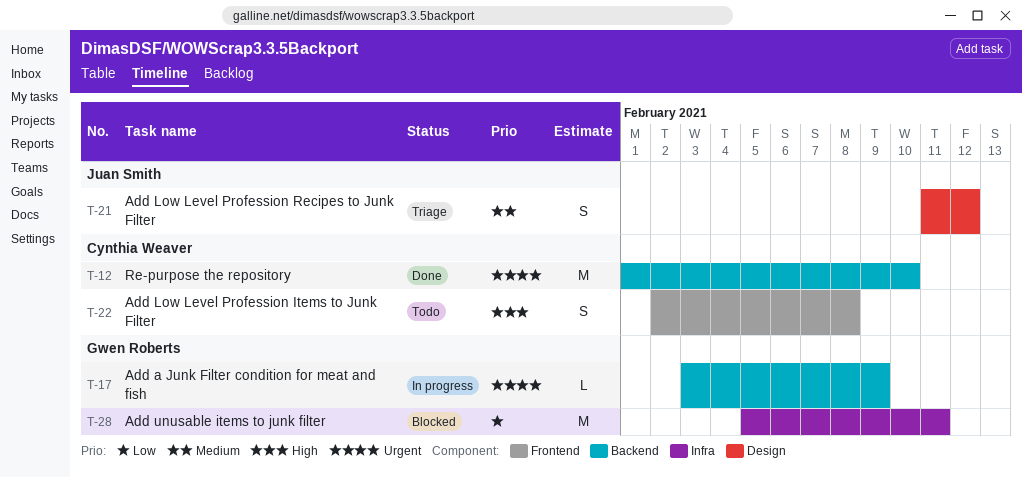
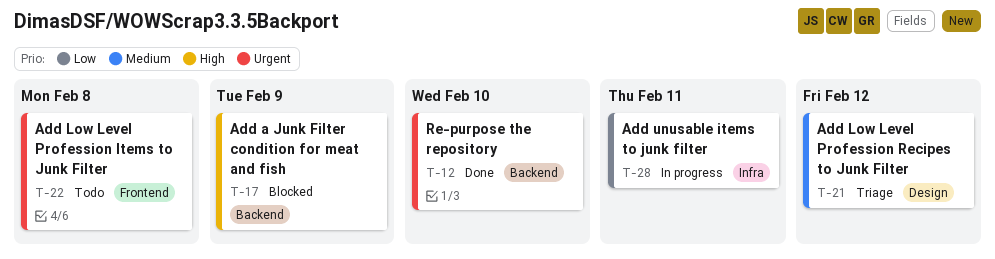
T-17, status: In progress -> Blocked
T-17, priority: Urgent -> High
T-22, priority: High -> Urgent
T-28, status: Blocked -> In progress

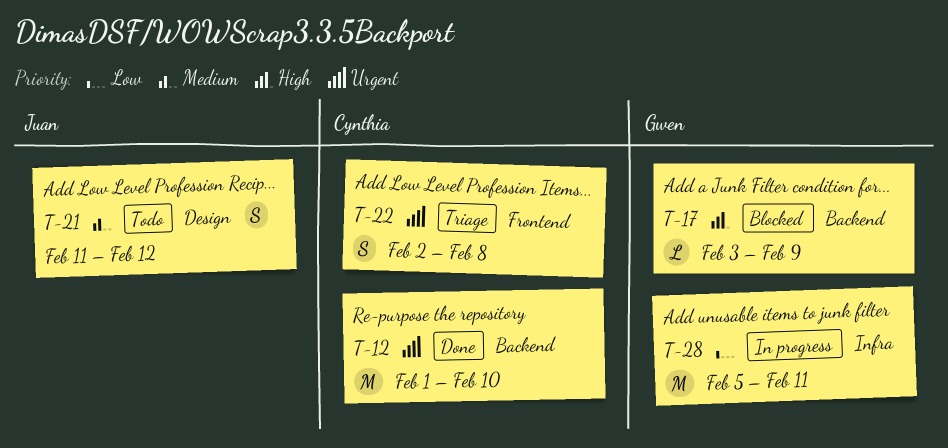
T-21, status: Triage -> Todo
T-22, status: Todo -> Triage

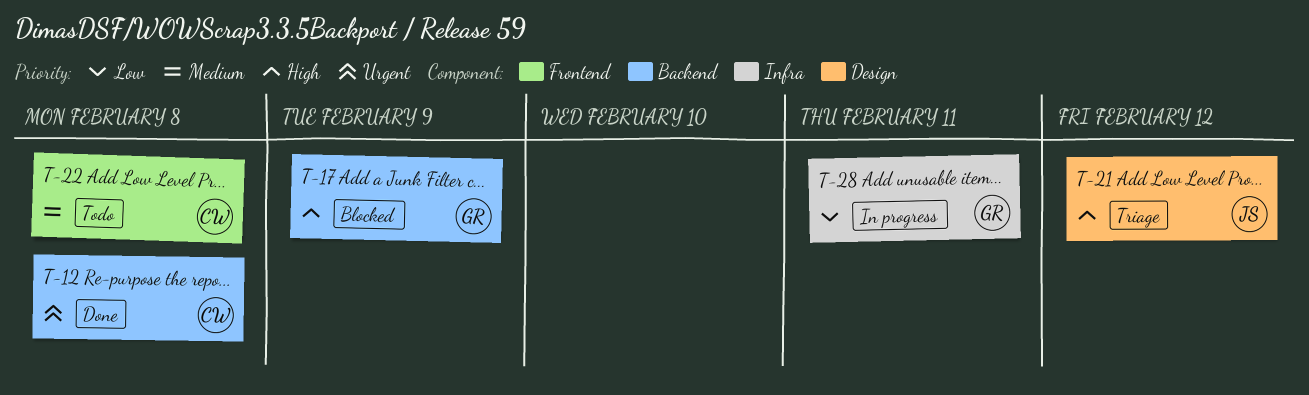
T-12, due: Feb 10 -> Feb 8
T-21, status: Todo -> Triage
T-21, priority: Medium -> High
T-22, status: Triage -> Todo
T-22, priority: Urgent -> Medium

